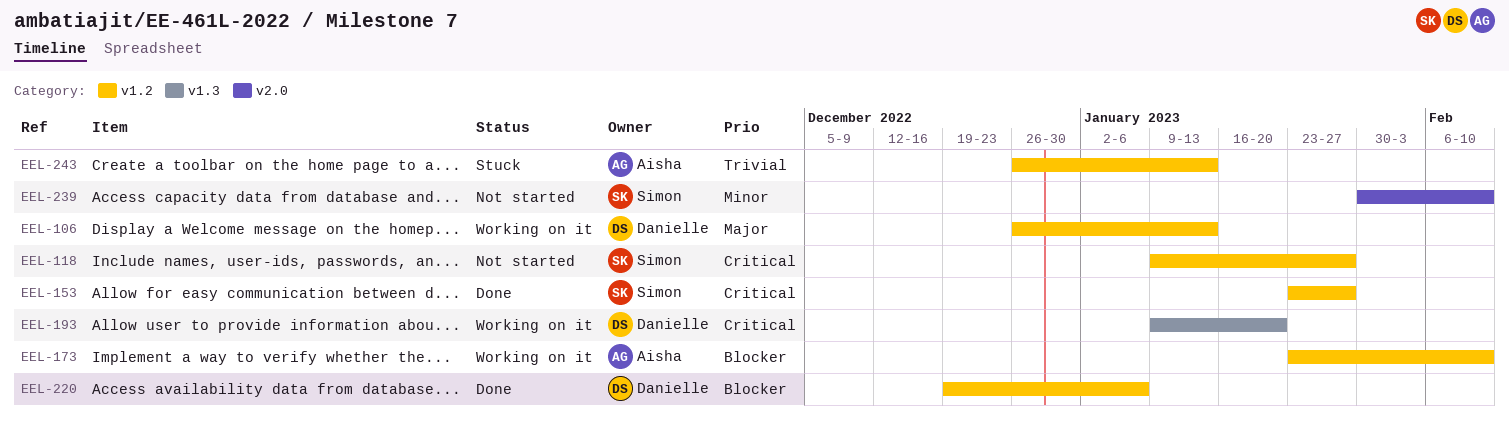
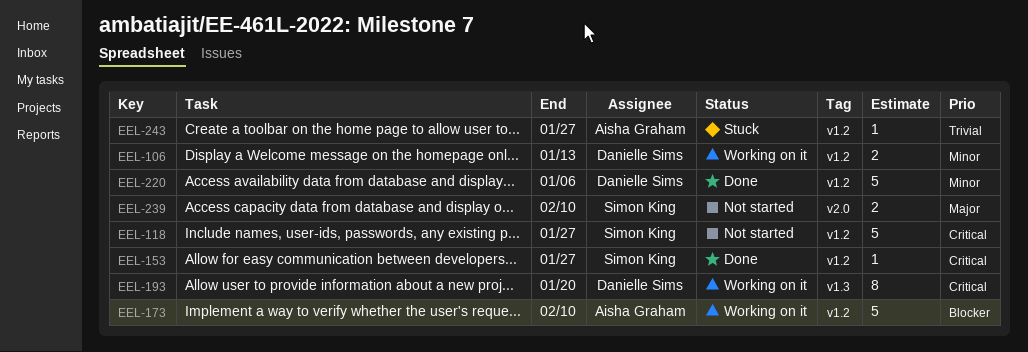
EEL-106, priority: Major -> Minor
EEL-220, priority: Blocker -> Minor
EEL-239, priority: Minor -> Major
EEL-243, due: Jan 13 -> Jan 27

